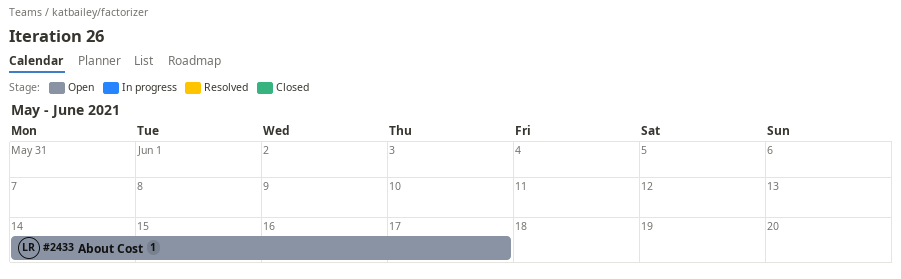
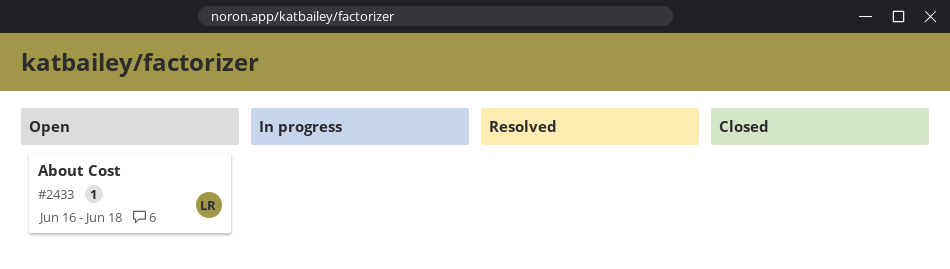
#2433, start: Jun 14 -> Jun 16
#2433, due: Jun 17 -> Jun 18

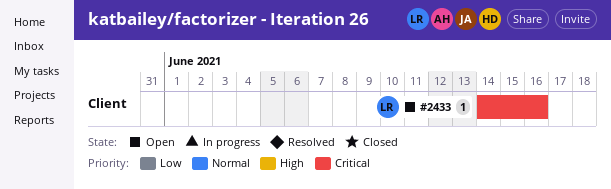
#2433, start: Jun 16 -> Jun 14
#2433, due: Jun 18 -> Jun 16

